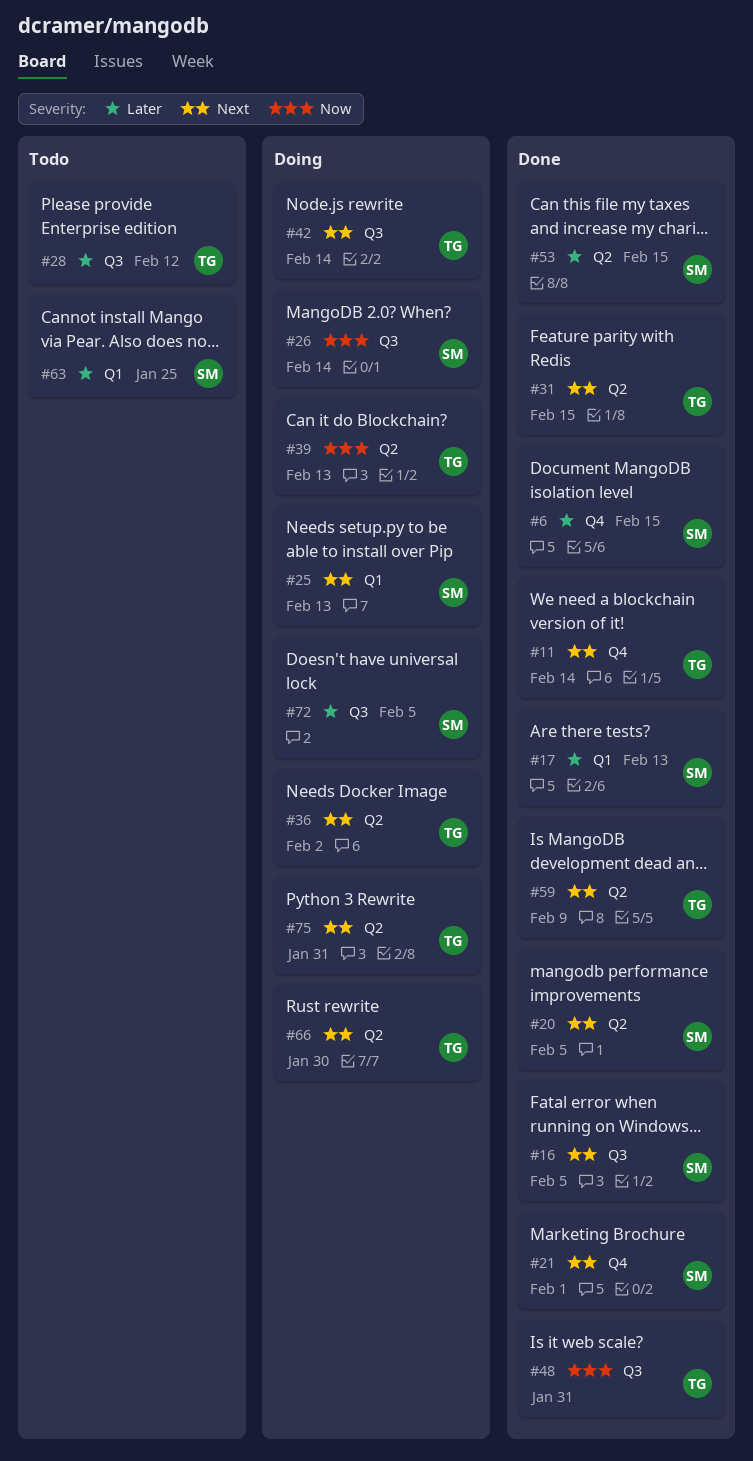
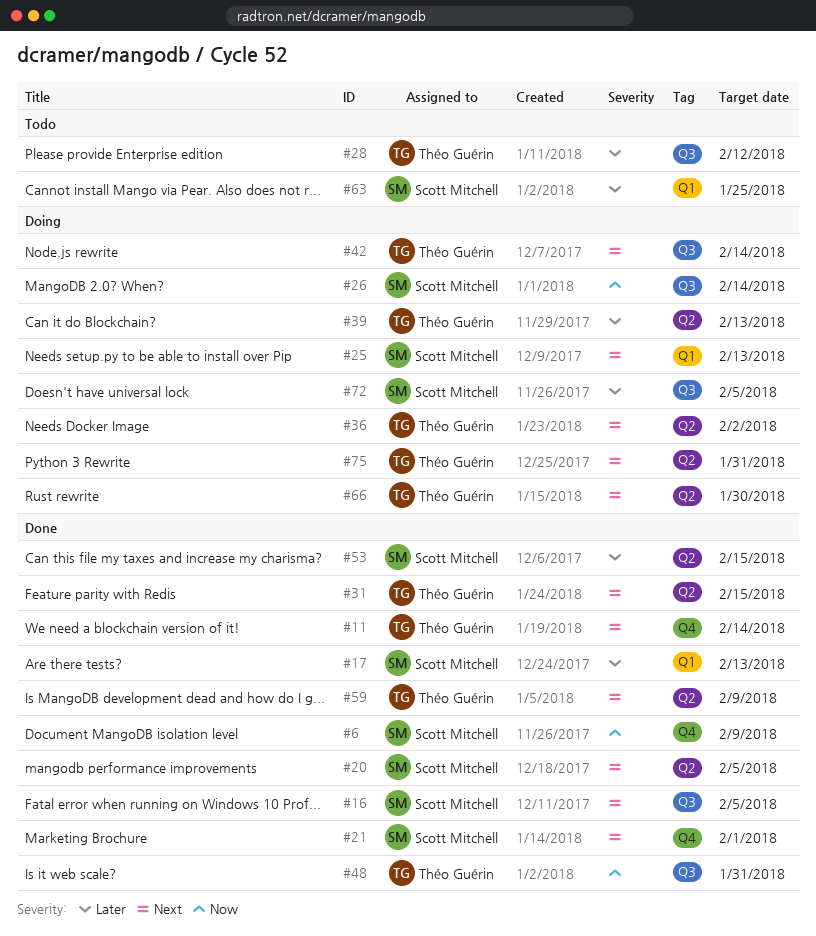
#6, priority: Later -> Now
#6, due: Feb 15 -> Feb 9
#39, priority: Now -> Later

